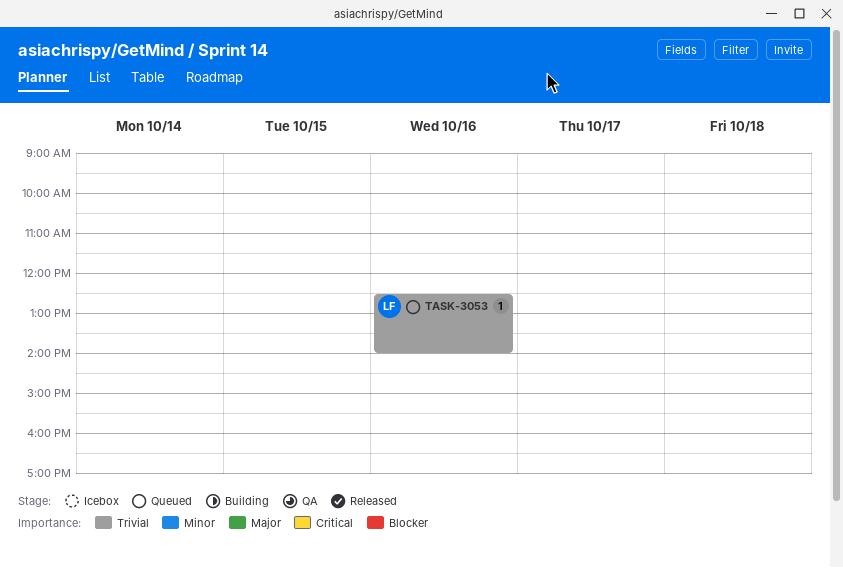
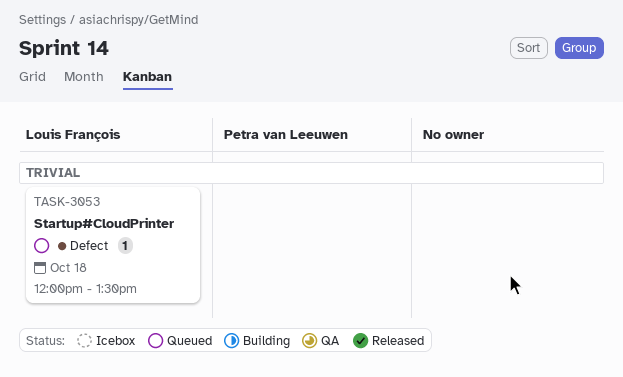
TASK-3053, day: Oct 16 -> Oct 18
TASK-3053, begins: 12:30 -> 12:00
TASK-3053, ends: 14:00 -> 13:30

